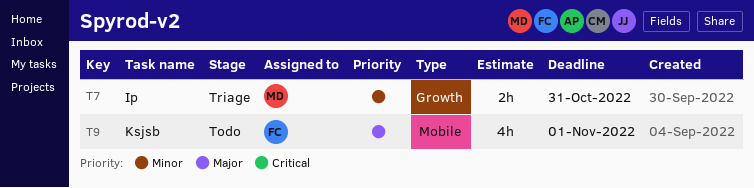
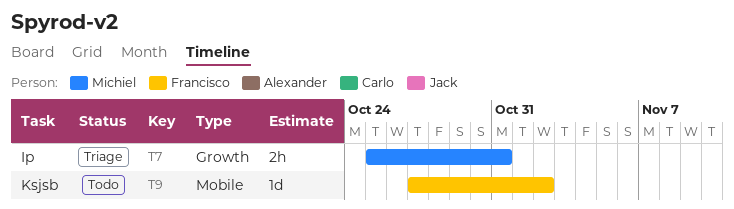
T9, estimate: 4h -> 1d
T9, due: Nov 1 -> Nov 2

